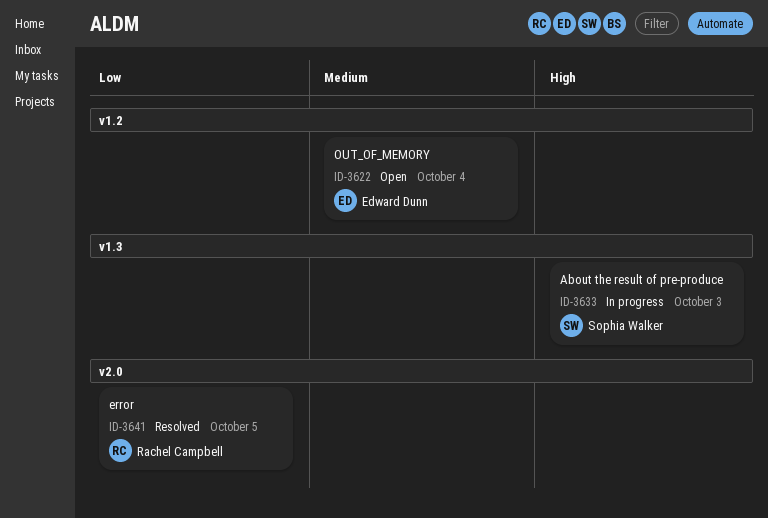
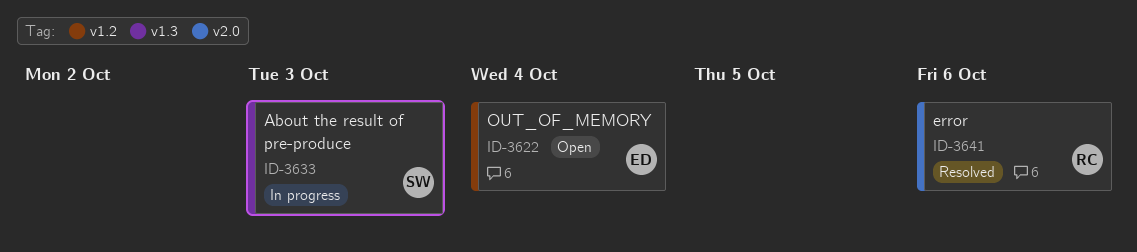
ID-3641, due: Oct 5 -> Oct 6

